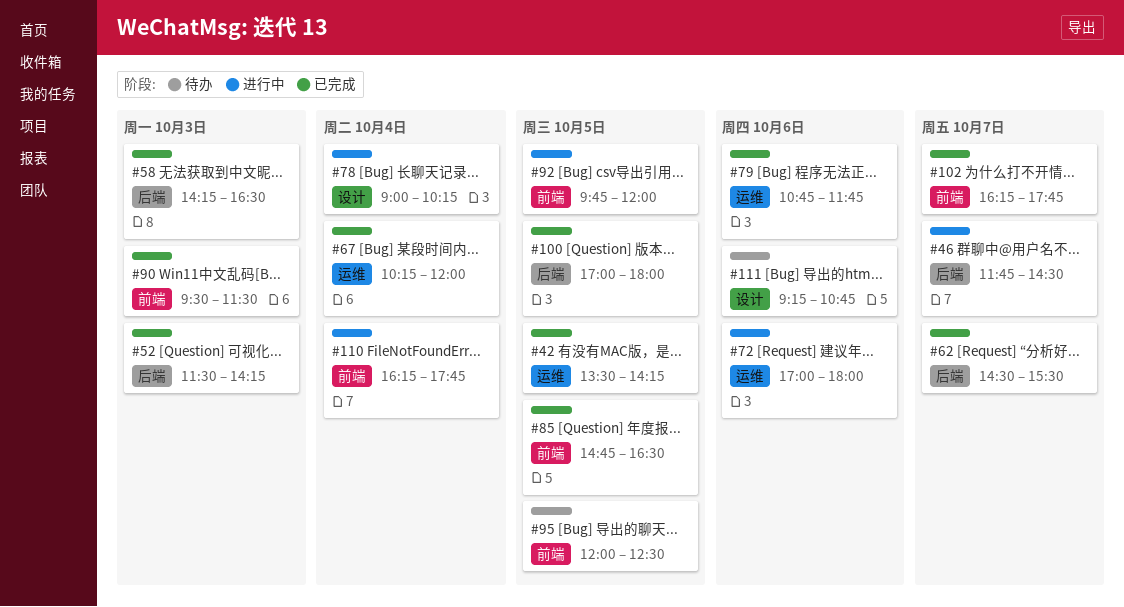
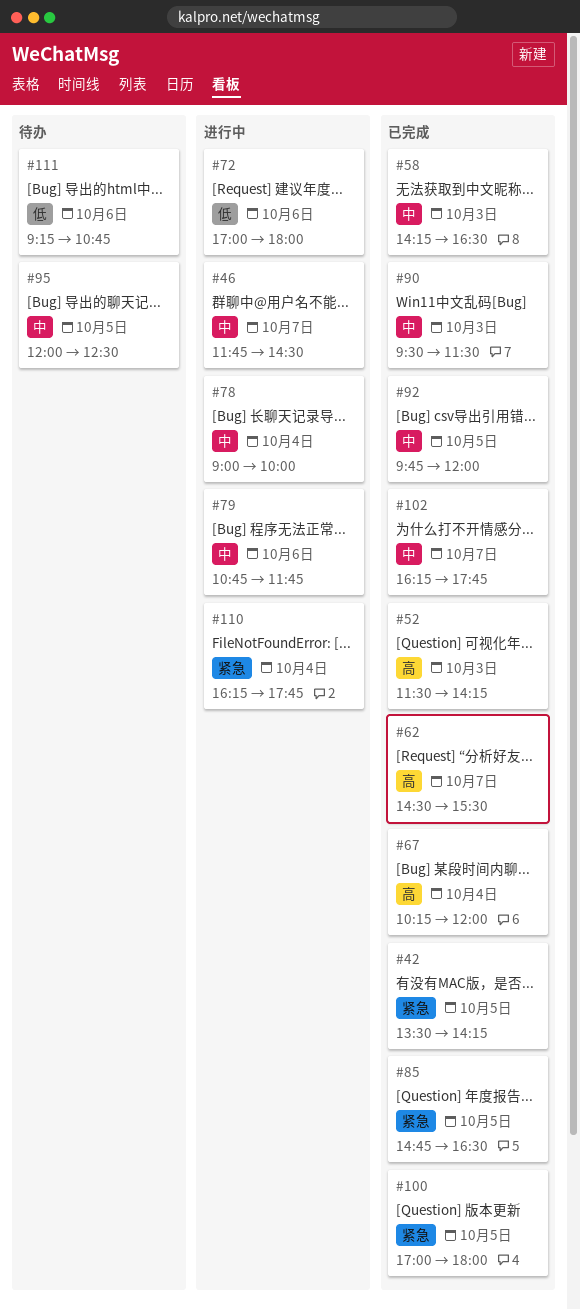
#78, ends: 10:15 -> 10:00
#79, status: 已完成 -> 进行中
#92, status: 进行中 -> 已完成

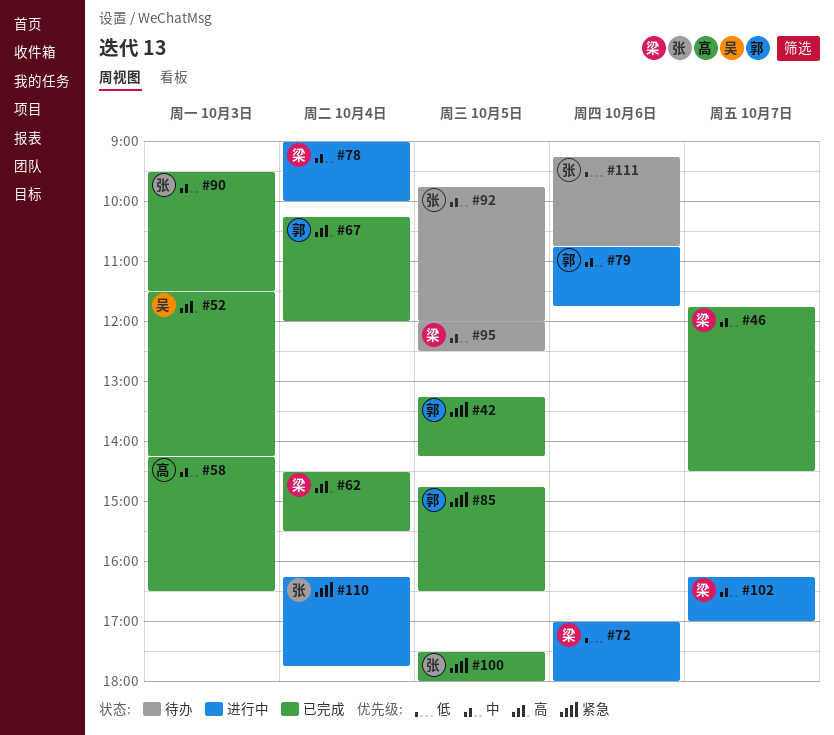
#42, begins: 13:30 -> 13:15
#46, status: 进行中 -> 已完成
#62, day: Oct 7 -> Oct 4
#92, status: 已完成 -> 待办
#100, begins: 17:00 -> 17:30
#102, status: 已完成 -> 进行中
#102, ends: 17:45 -> 17:00

